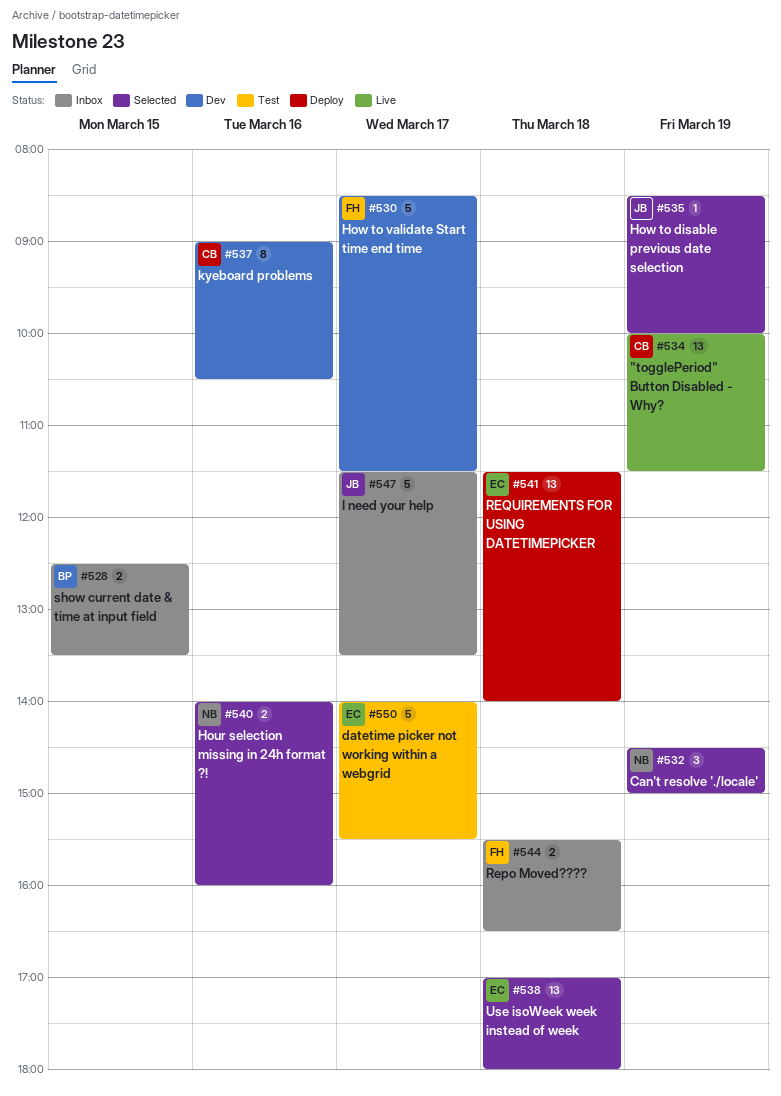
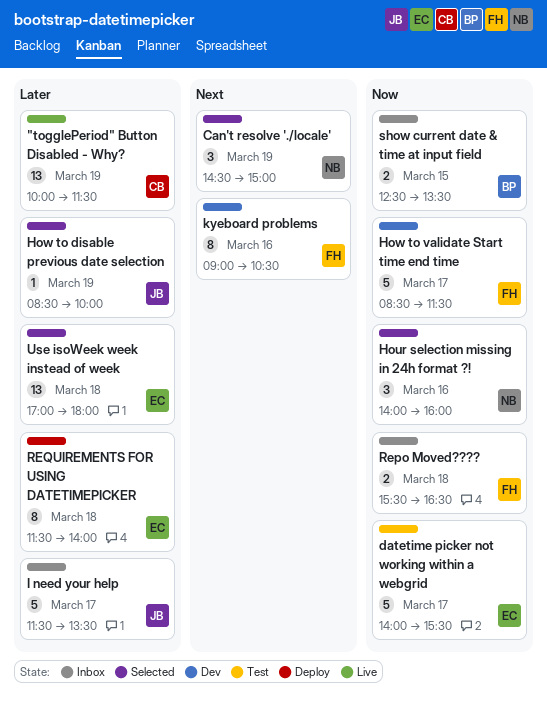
Hour selection missing in 24h format ?!, estimate: 2 -> 3
kyeboard problems, owner: CB -> FH
REQUIREMENTS FOR USING DATETIMEPICKER, estimate: 13 -> 8

